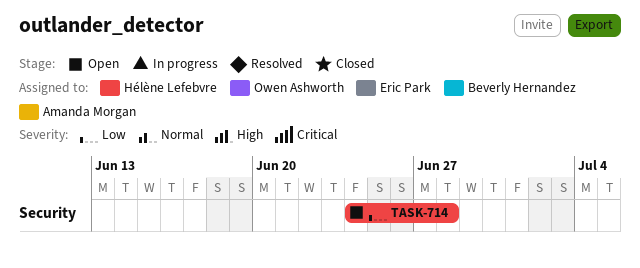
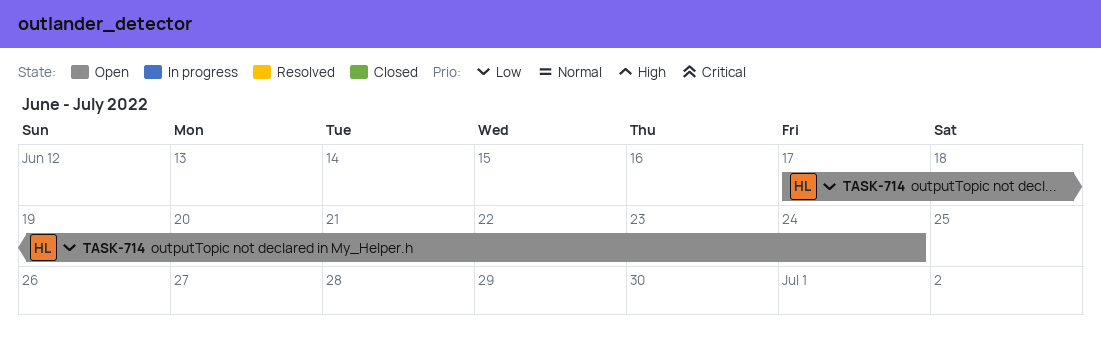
TASK-714, start: Jun 24 -> Jun 17
TASK-714, due: Jun 28 -> Jun 24

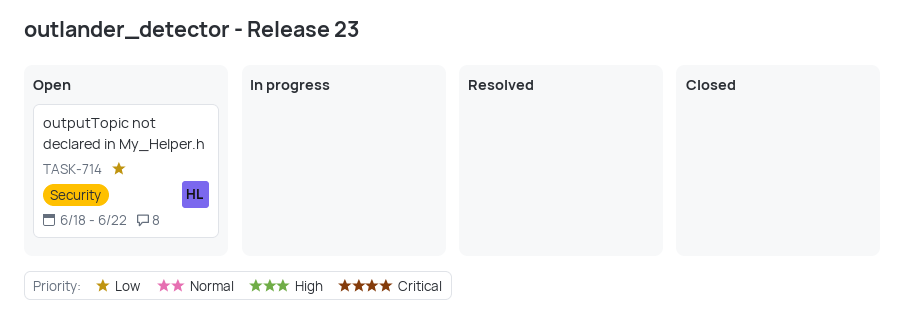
TASK-714, start: Jun 17 -> Jun 18
TASK-714, due: Jun 24 -> Jun 22

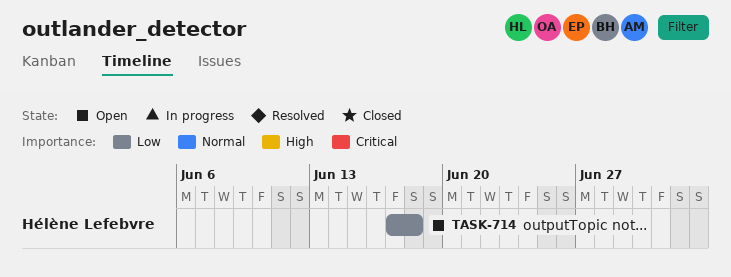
TASK-714, start: Jun 18 -> Jun 17
TASK-714, due: Jun 22 -> Jun 18

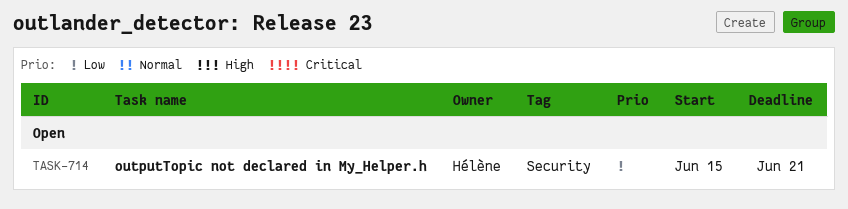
TASK-714, start: Jun 17 -> Jun 15
TASK-714, due: Jun 18 -> Jun 21

